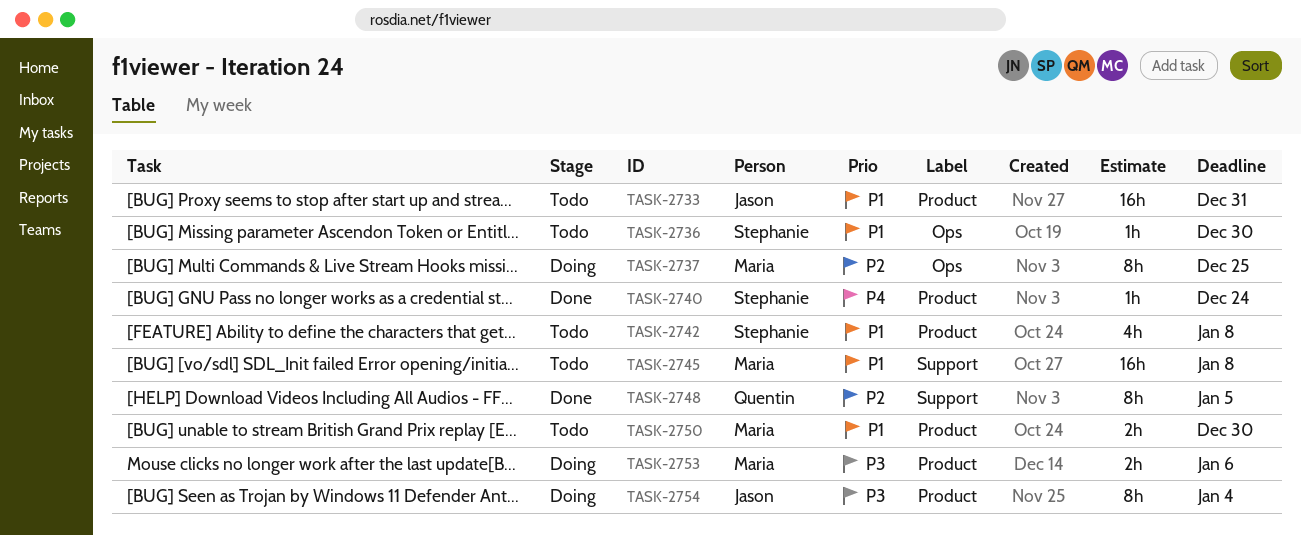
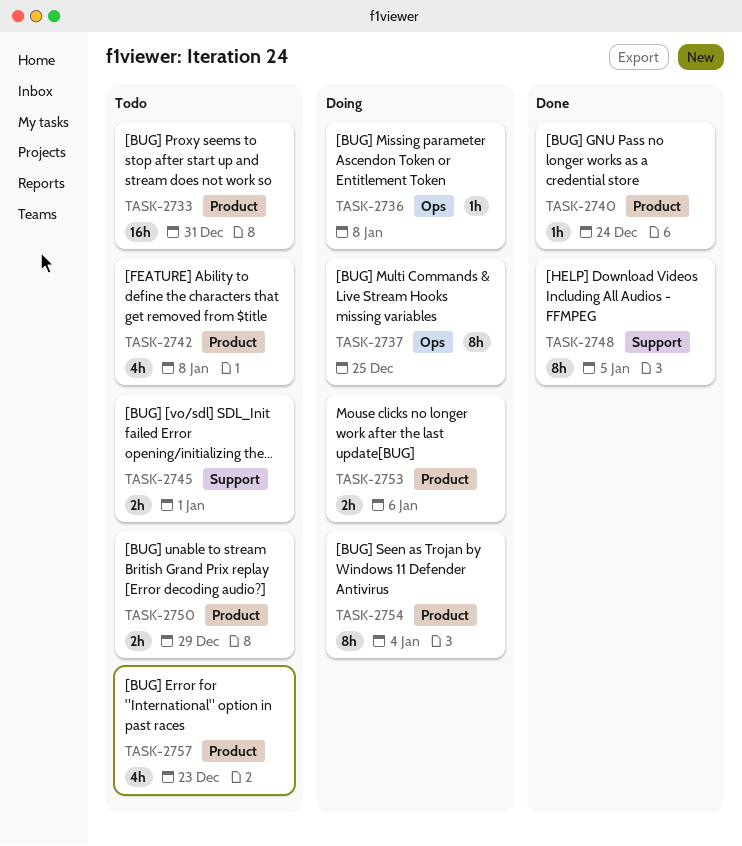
TASK-2736, status: Todo -> Doing
TASK-2736, due: Dec 30 -> Jan 8
TASK-2745, estimate: 16h -> 2h
TASK-2745, due: Jan 8 -> Jan 1
TASK-2750, due: Dec 30 -> Dec 29
TASK-2757: none -> present

